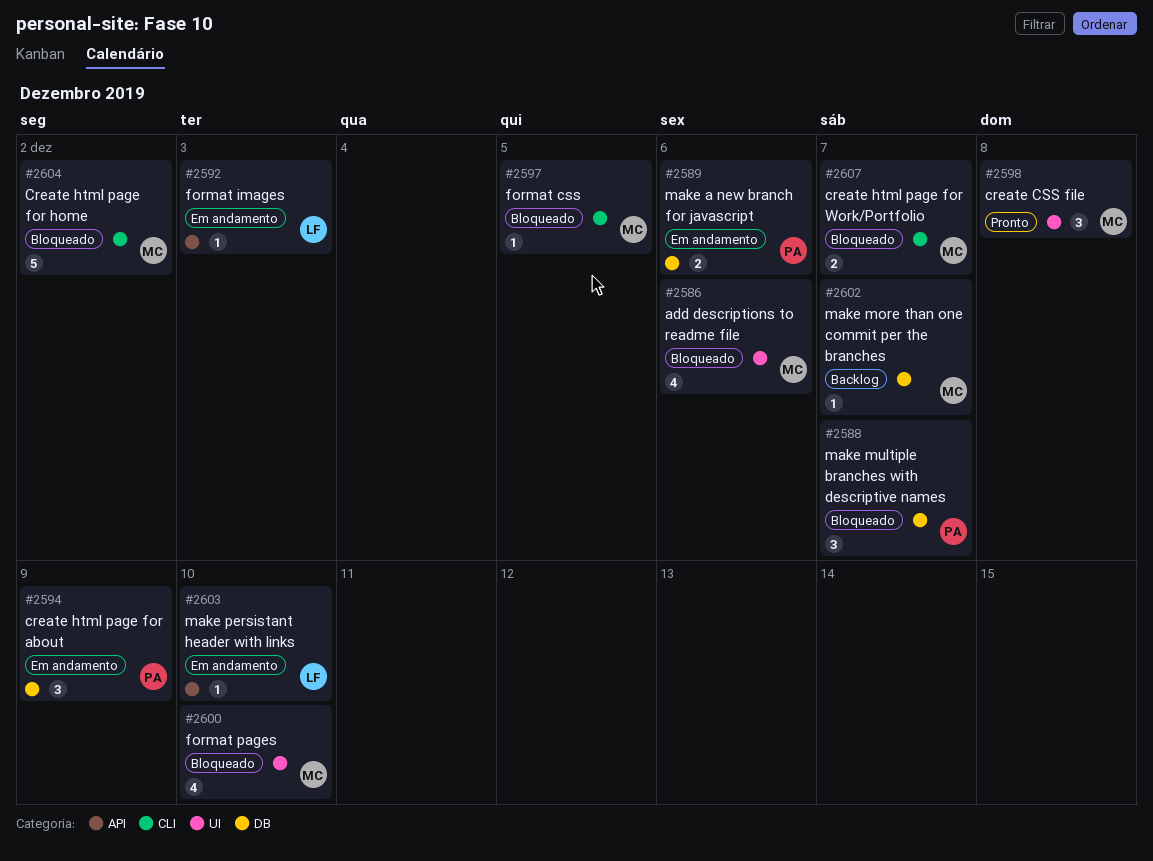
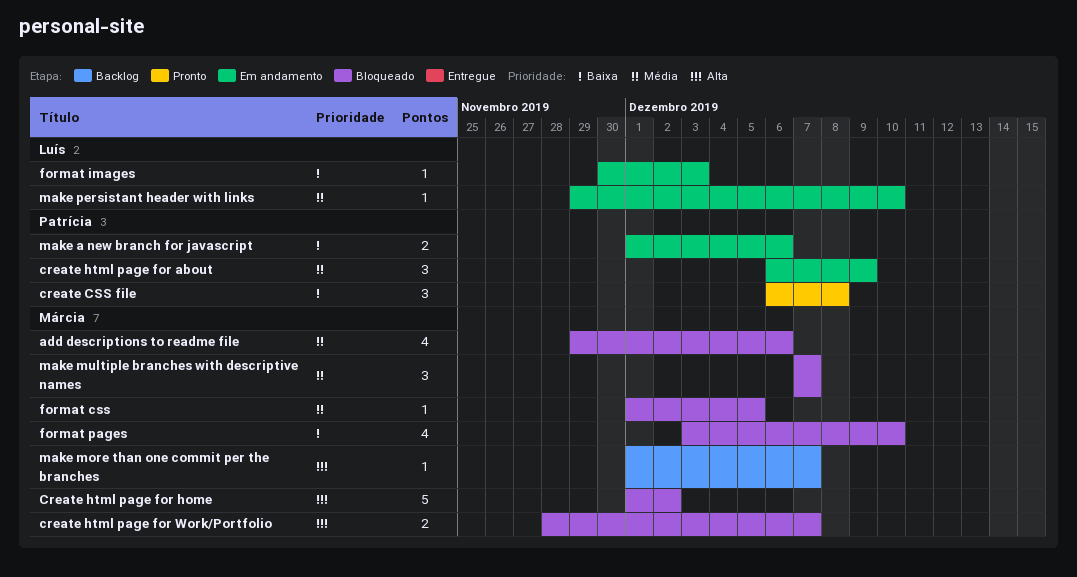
create CSS file, owner: Márcia -> Patrícia
make multiple branches with descriptive names, owner: Patrícia -> Márcia

